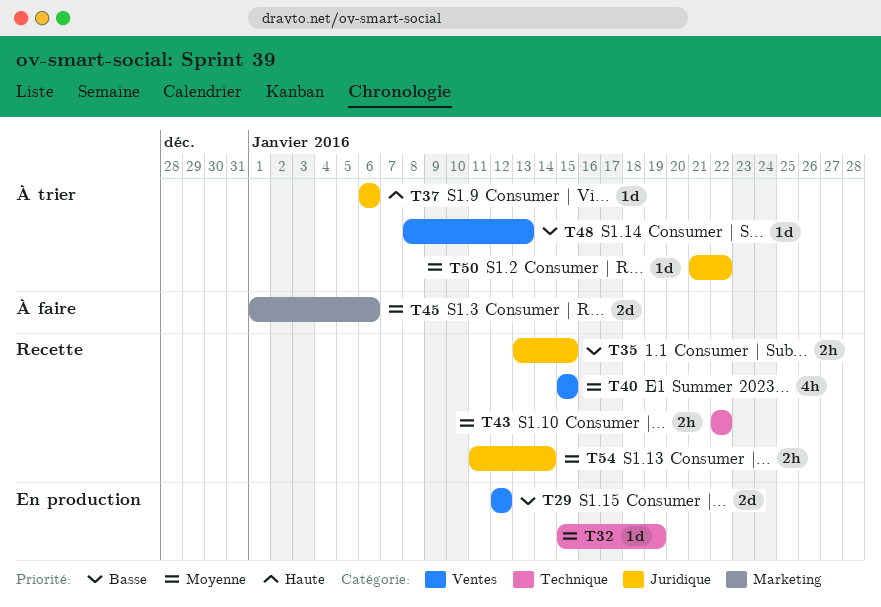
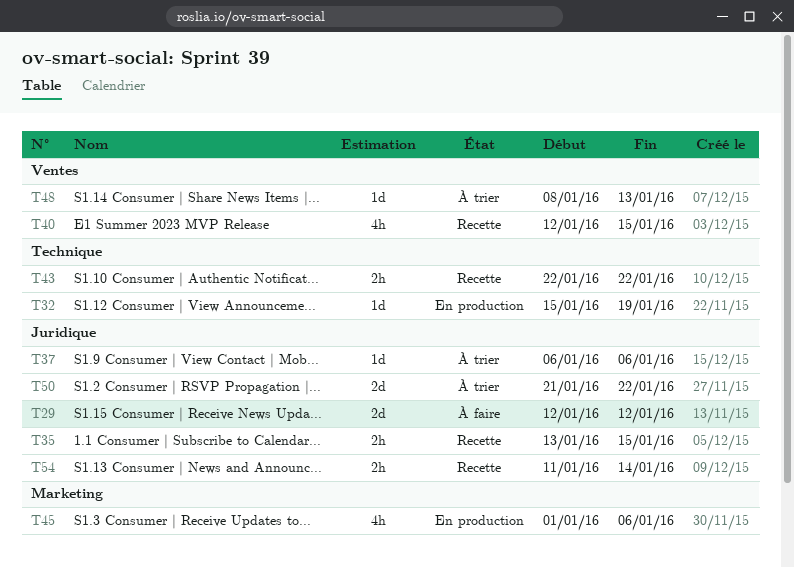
T29, status: En production -> À faire
T29, label: Ventes -> Juridique
T40, start: Jan 15 -> Jan 12
T45, status: À faire -> En production
T45, estimate: 2d -> 4h
T50, estimate: 1d -> 2d

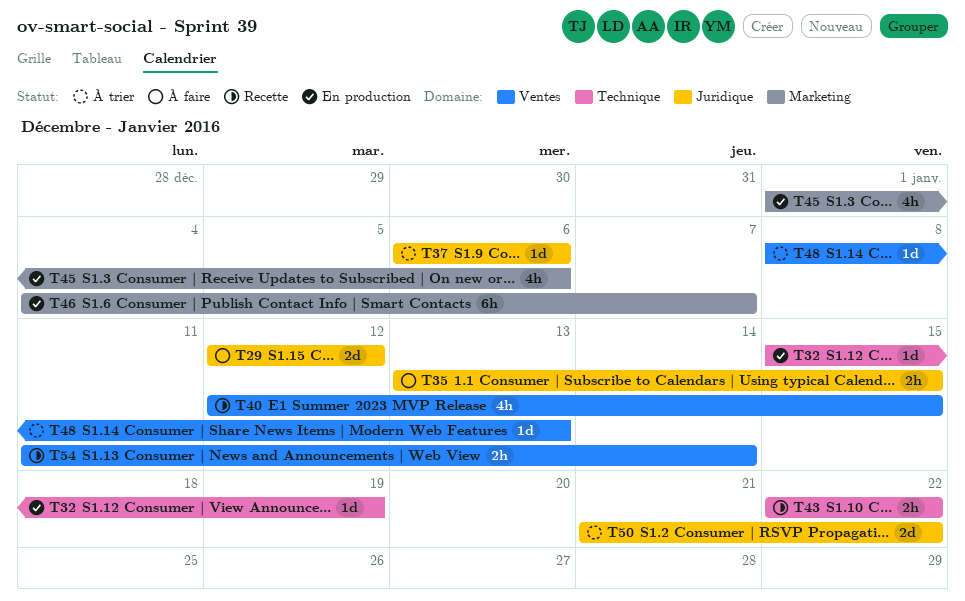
T35, status: Recette -> À faire
T46: none -> present
T54, label: Juridique -> Ventes

